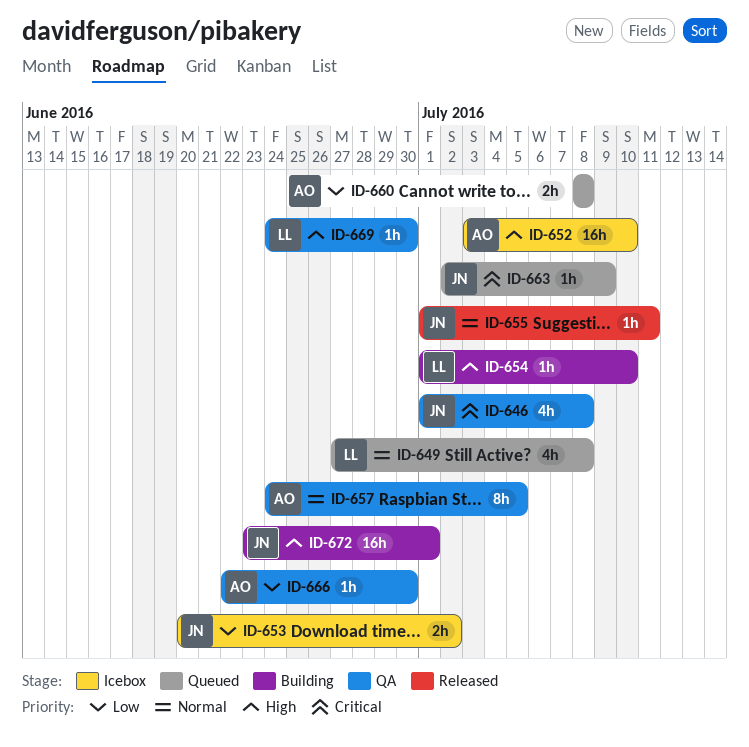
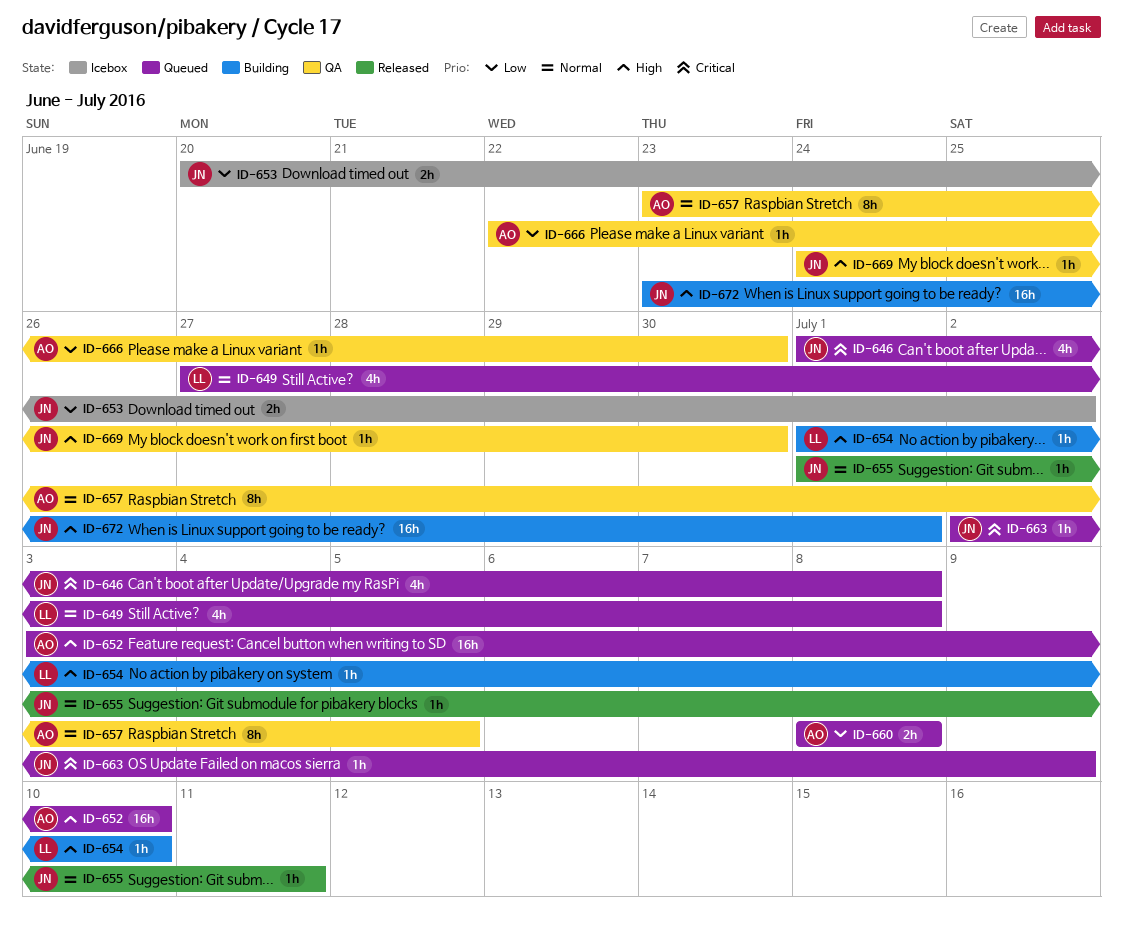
ID-646, status: QA -> Queued
ID-652, status: Icebox -> Queued
ID-657, start: Jun 24 -> Jun 23
ID-669, owner: LL -> JN

